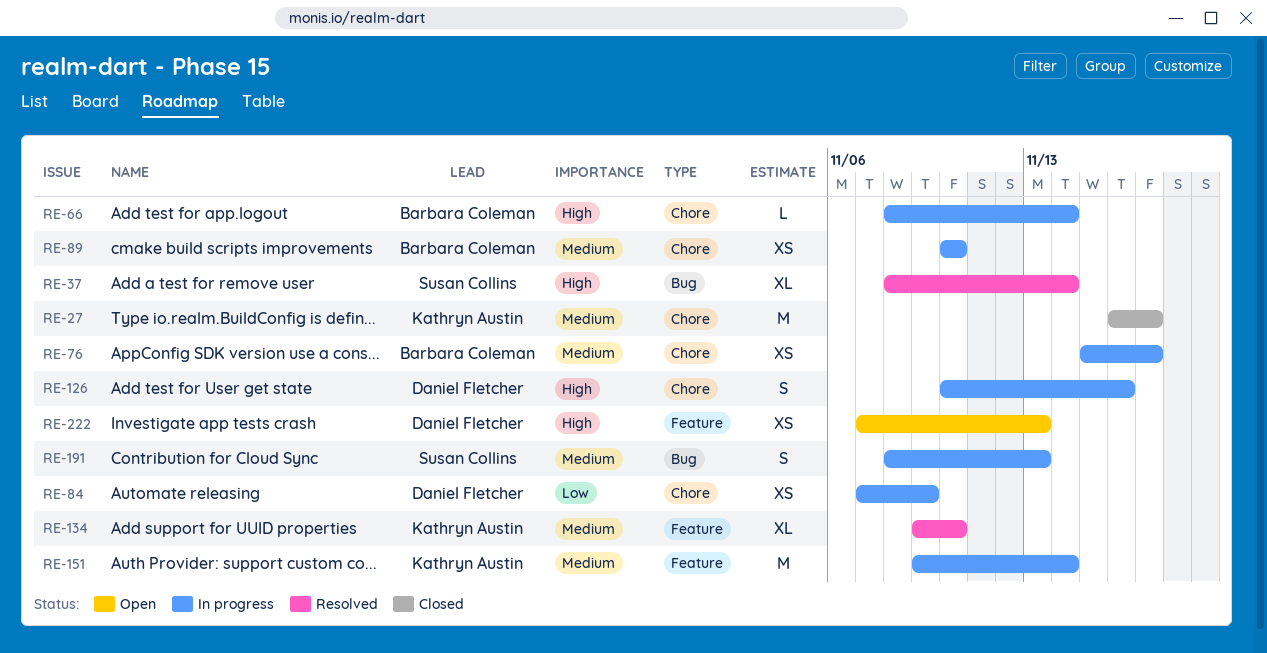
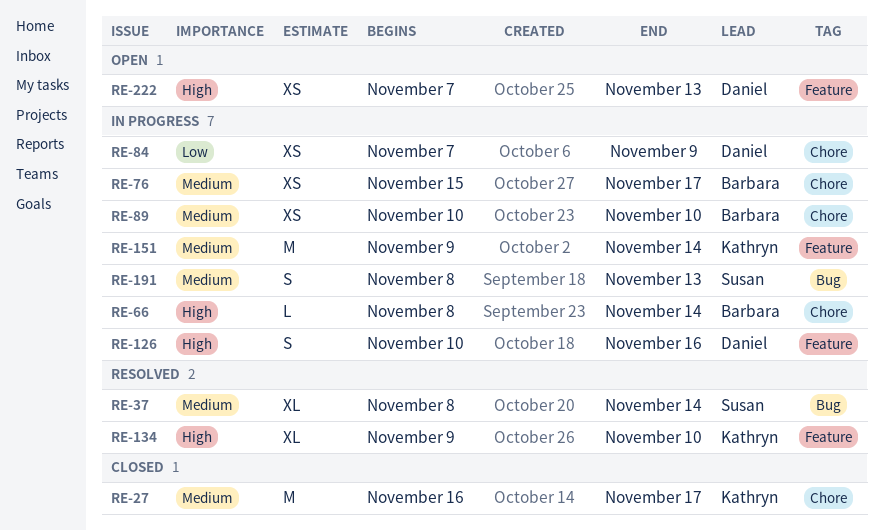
RE-37, priority: High -> Medium
RE-126, label: Chore -> Feature
RE-134, priority: Medium -> High

